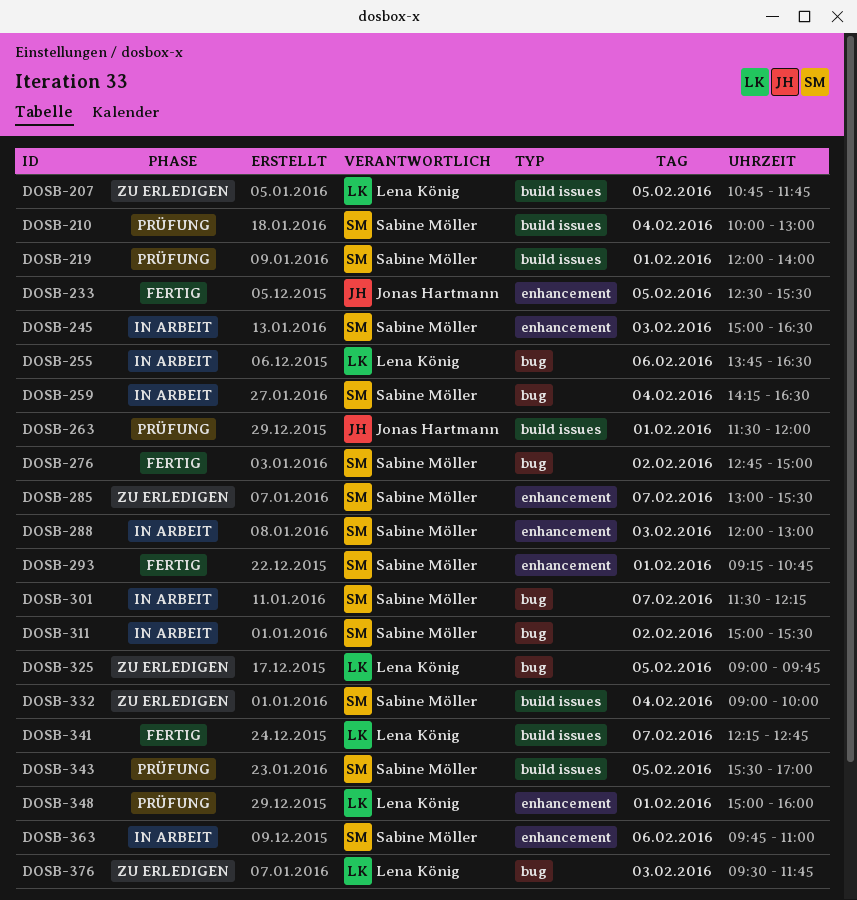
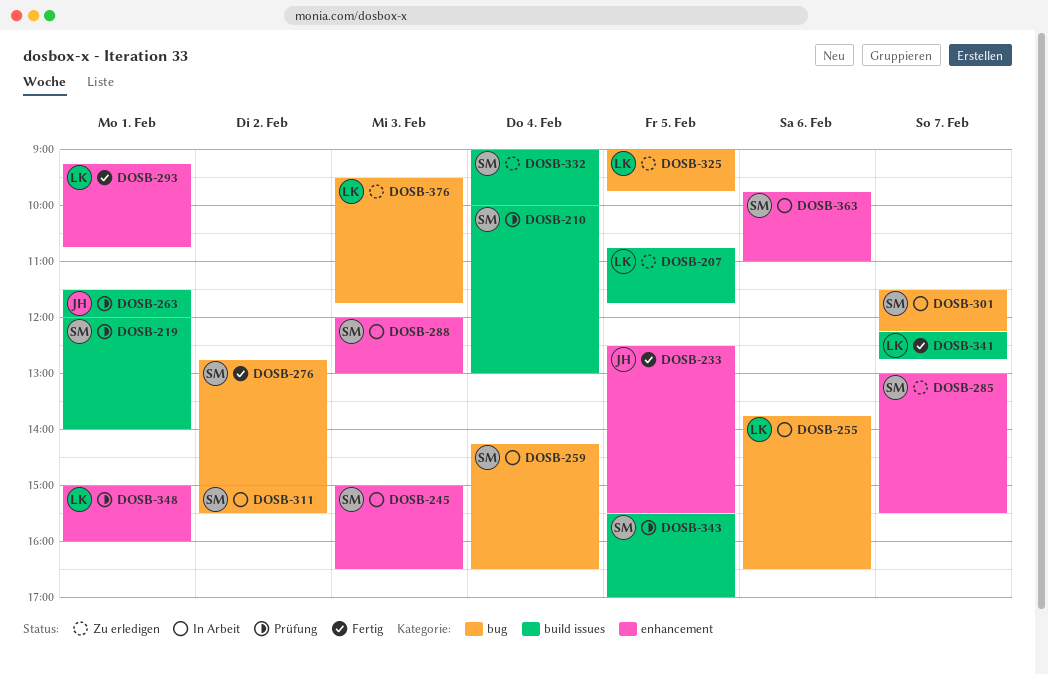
DOSB-293, owner: Sabine Möller -> Lena König

